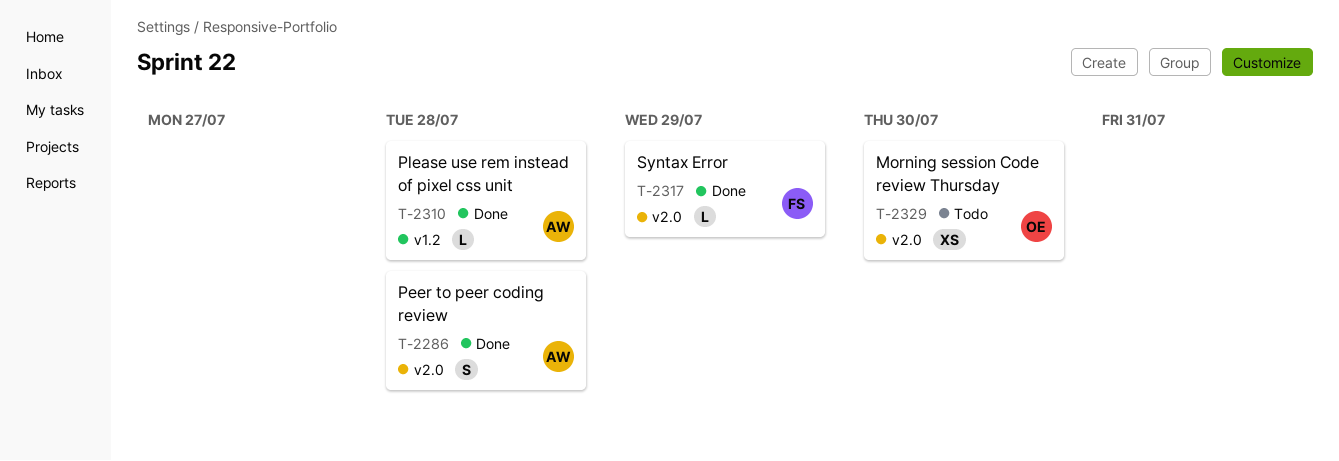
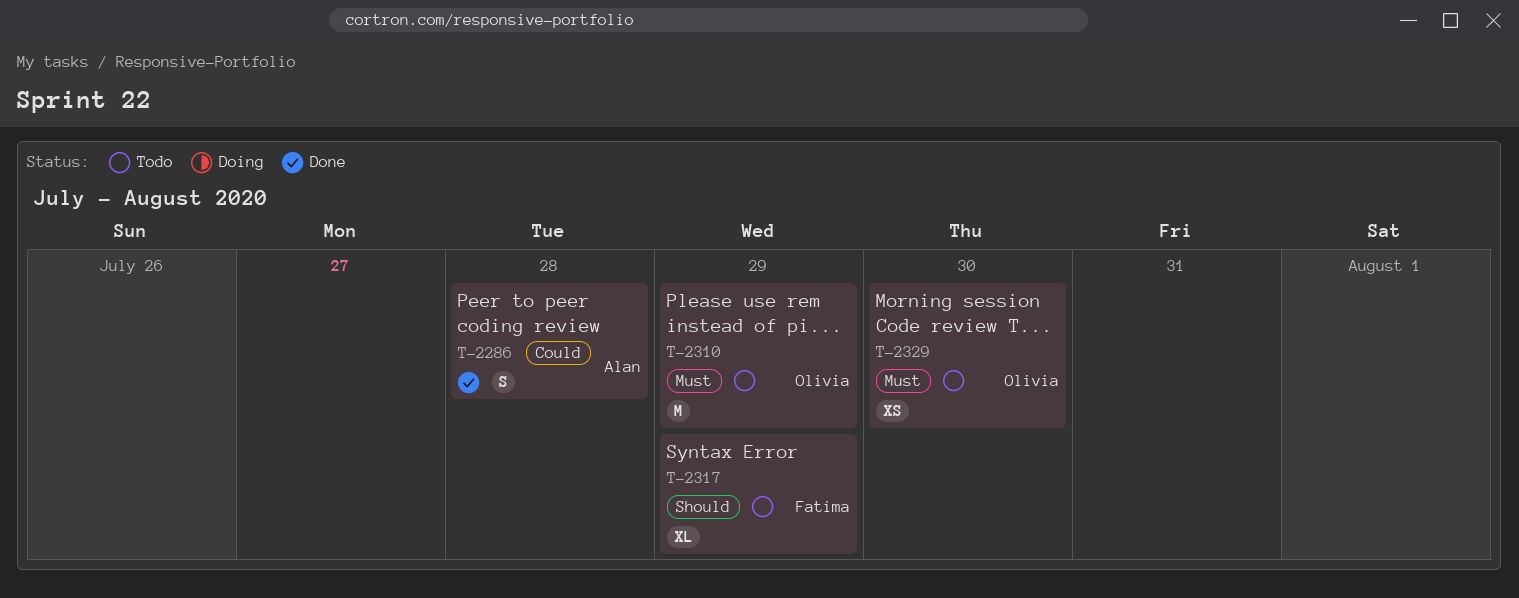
T-2310, status: Done -> Todo
T-2310, owner: Alan -> Olivia
T-2310, estimate: L -> M
T-2310, due: Jul 28 -> Jul 29
T-2317, status: Done -> Todo
T-2317, estimate: L -> XL

